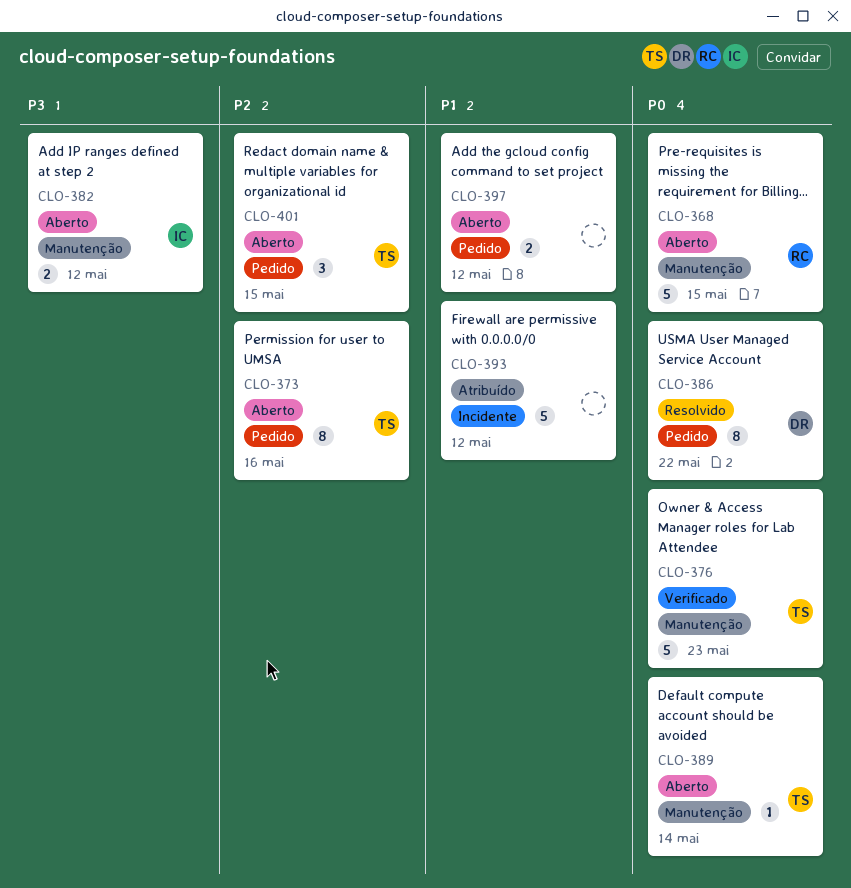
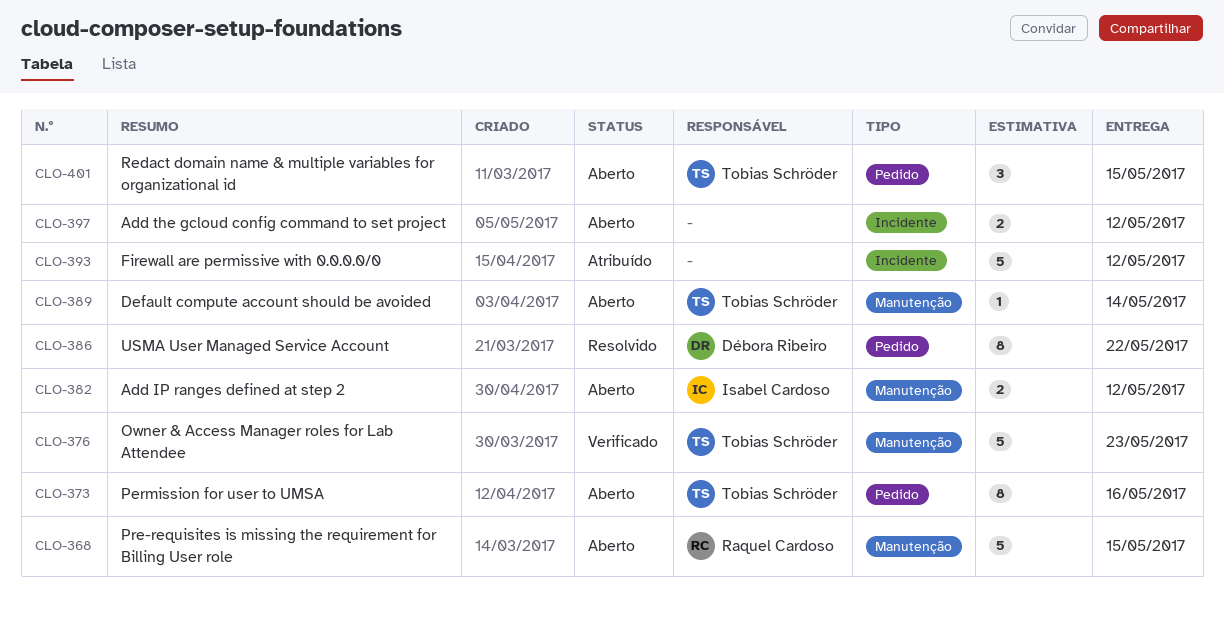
CLO-397, label: Pedido -> Incidente

